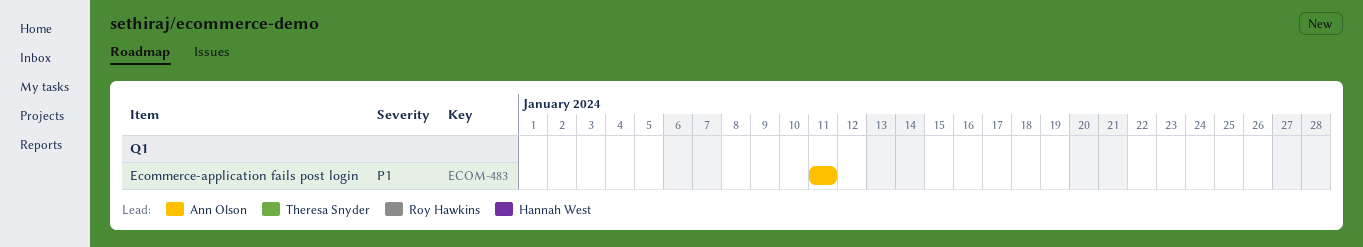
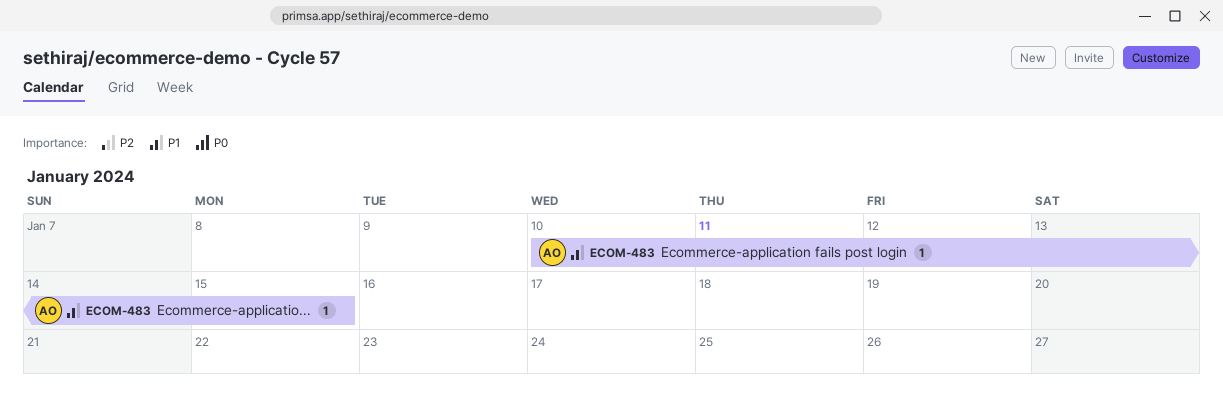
ECOM-483, start: Jan 11 -> Jan 10
ECOM-483, due: Jan 11 -> Jan 15

